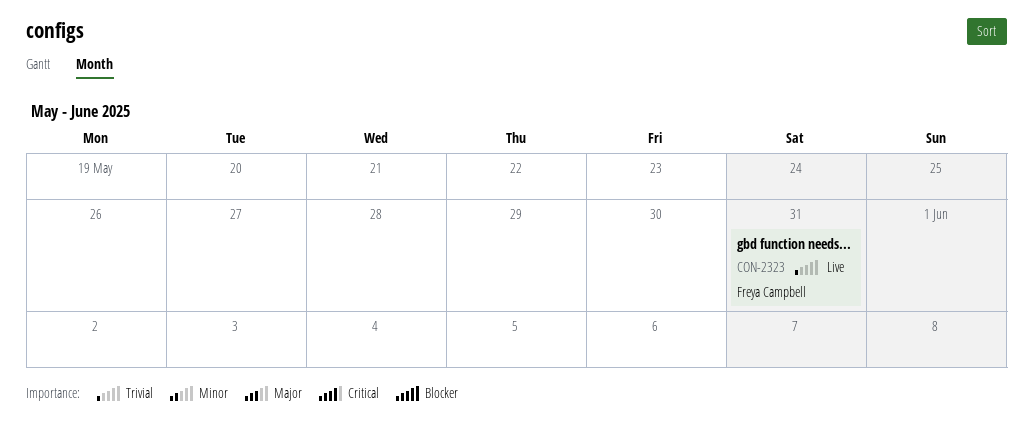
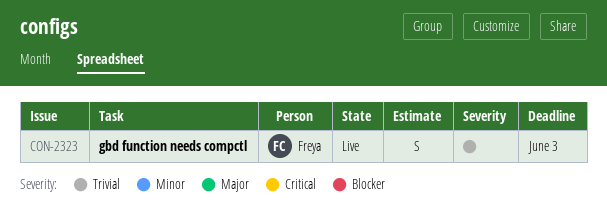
CON-2323, due: May 31 -> Jun 3

